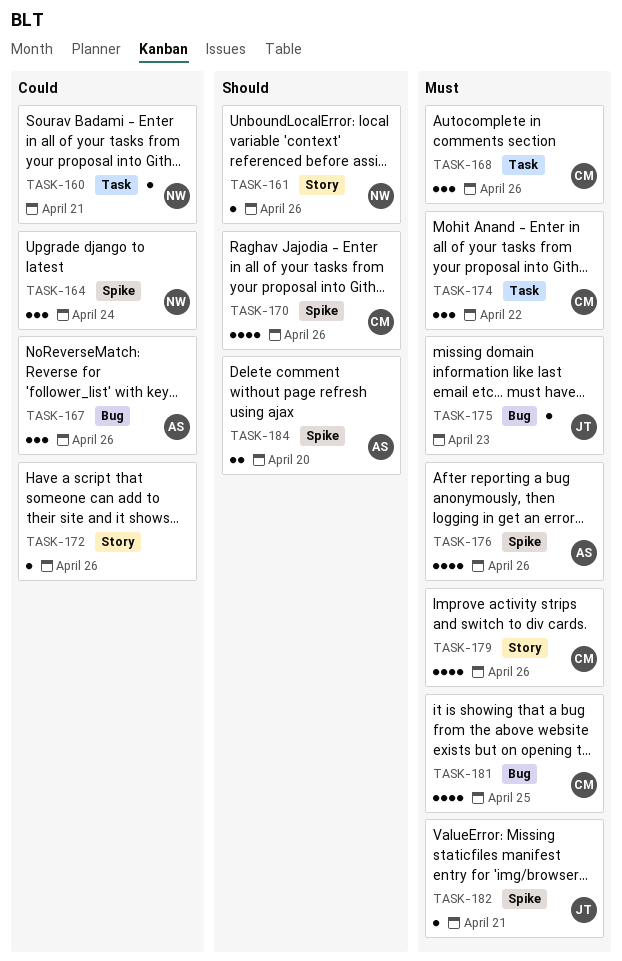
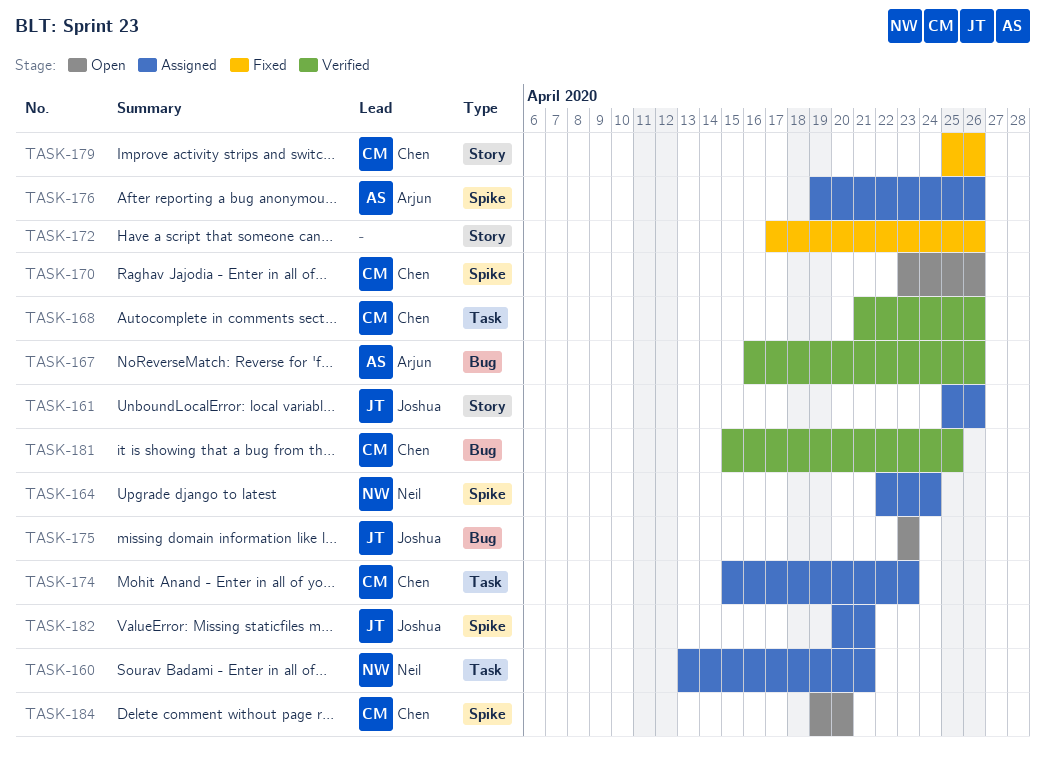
TASK-161, owner: Neil -> Joshua
TASK-174, due: Apr 22 -> Apr 23
TASK-184, owner: Arjun -> Chen

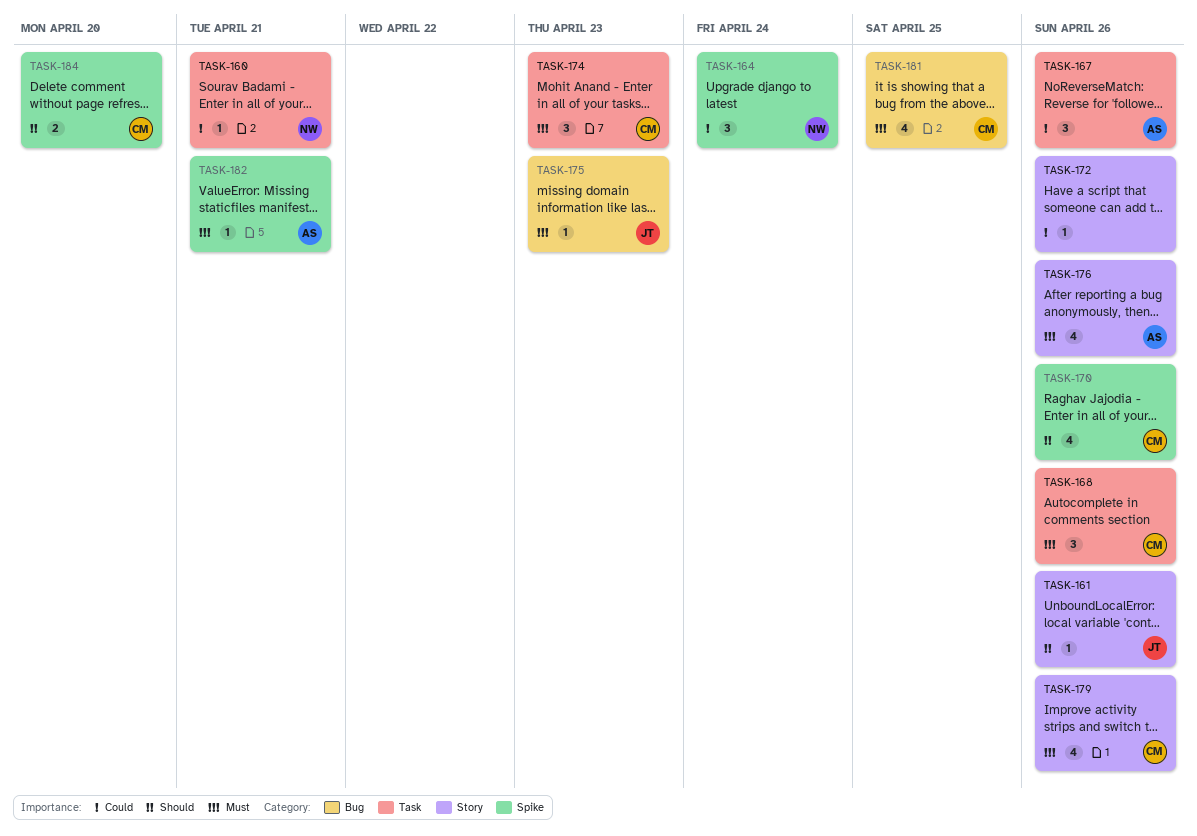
TASK-167, label: Bug -> Task
TASK-176, label: Spike -> Story
TASK-182, owner: Joshua -> Arjun

